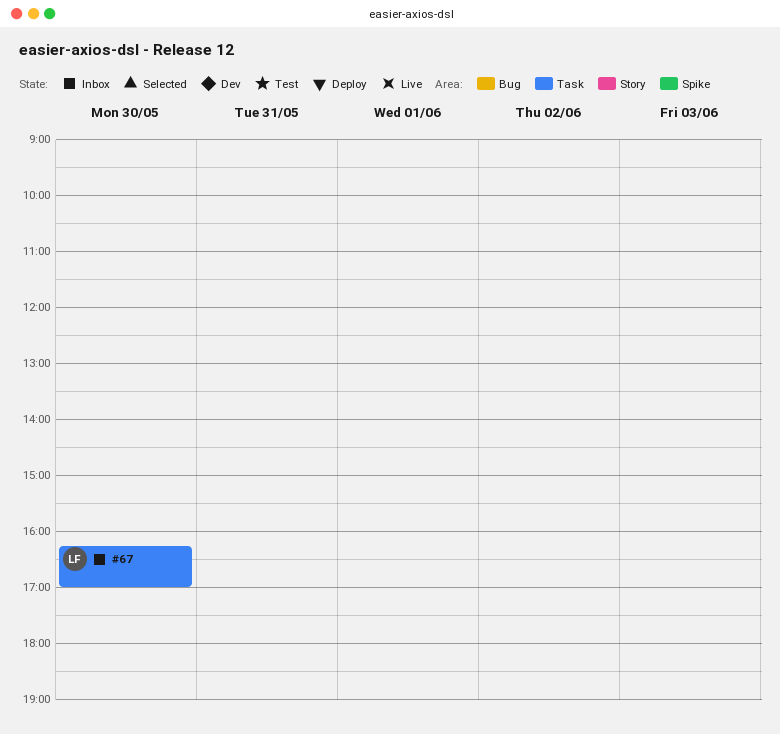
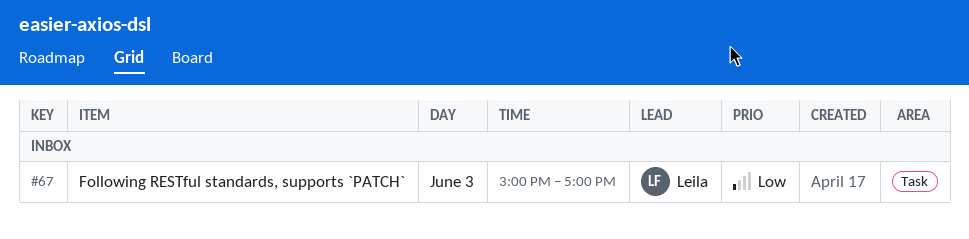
#67, day: May 30 -> Jun 3
#67, begins: 16:15 -> 15:00

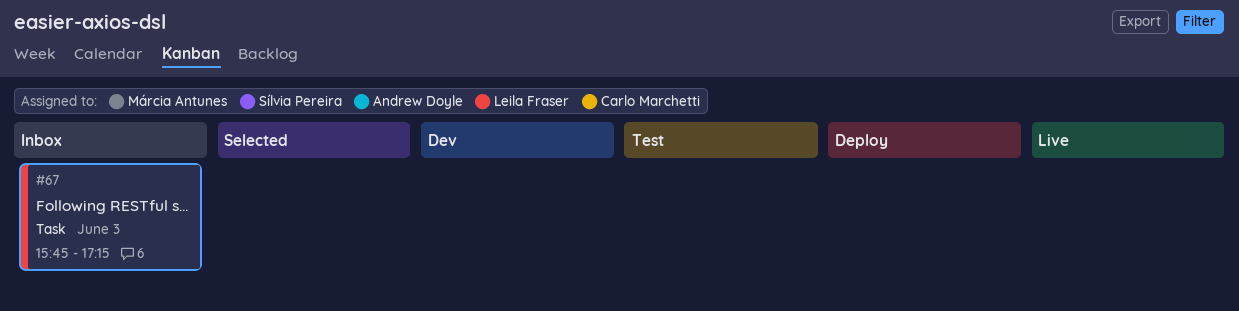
#67, begins: 15:00 -> 15:45
#67, ends: 17:00 -> 17:15

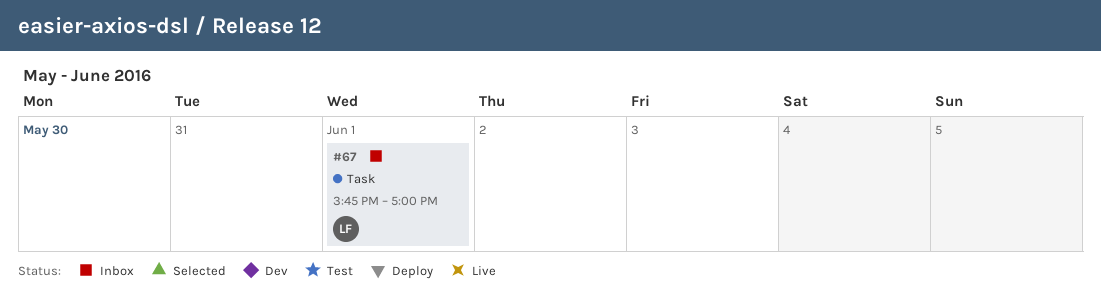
#67, day: Jun 3 -> Jun 1
#67, ends: 17:15 -> 17:00

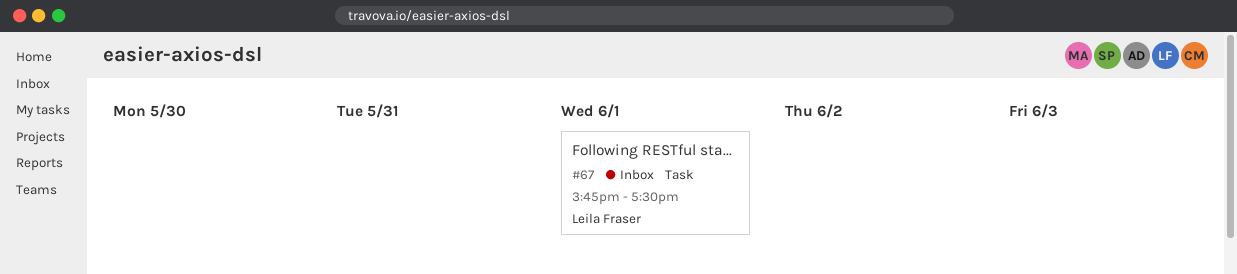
#67, ends: 17:00 -> 17:30

